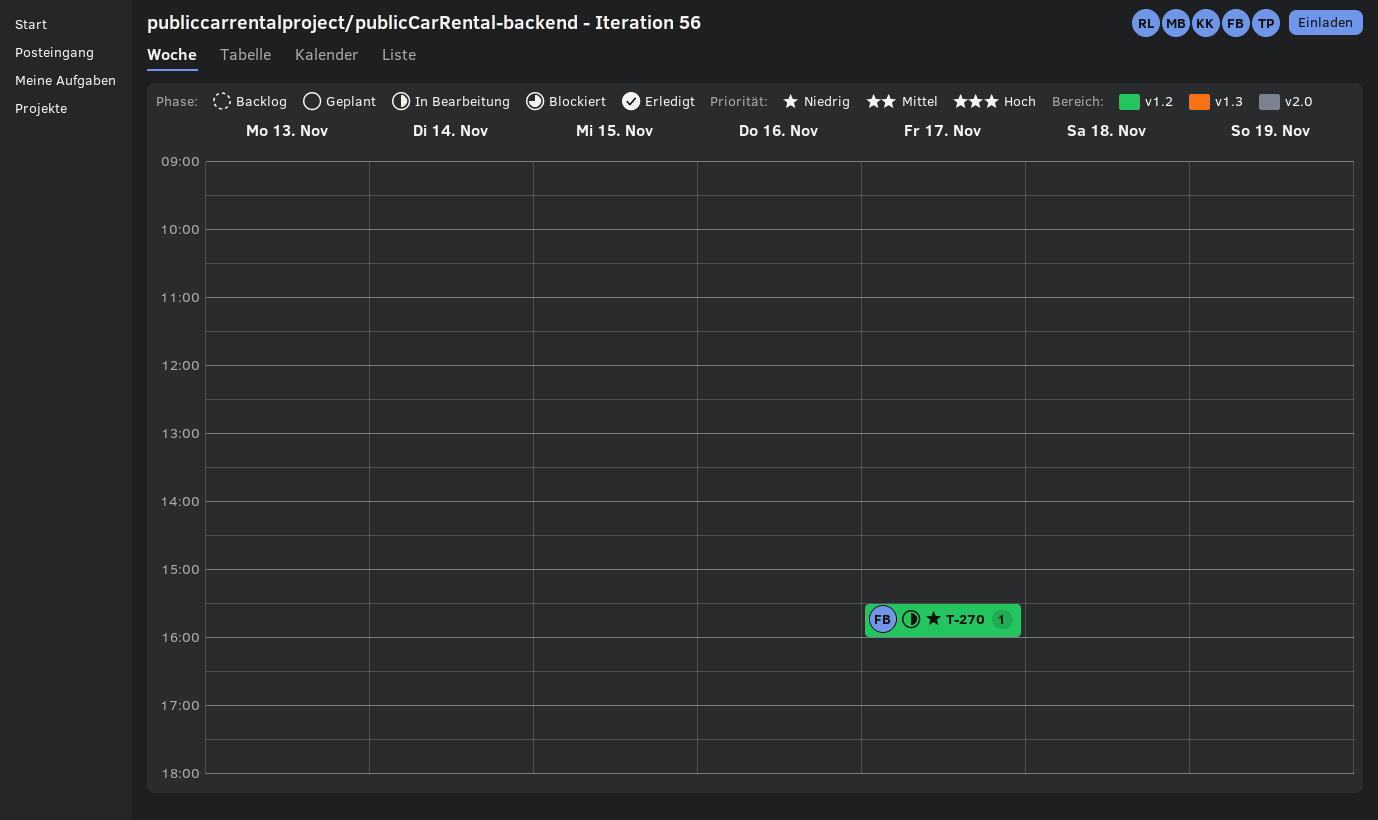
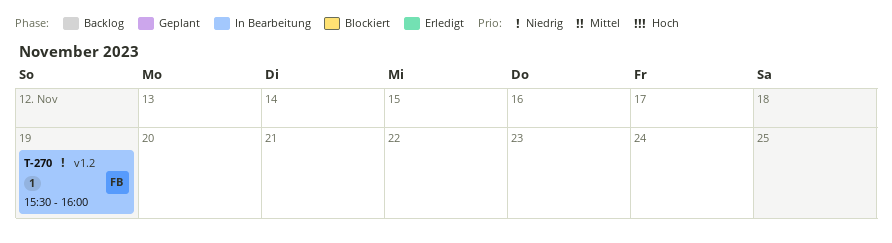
T-270, day: Nov 17 -> Nov 19

